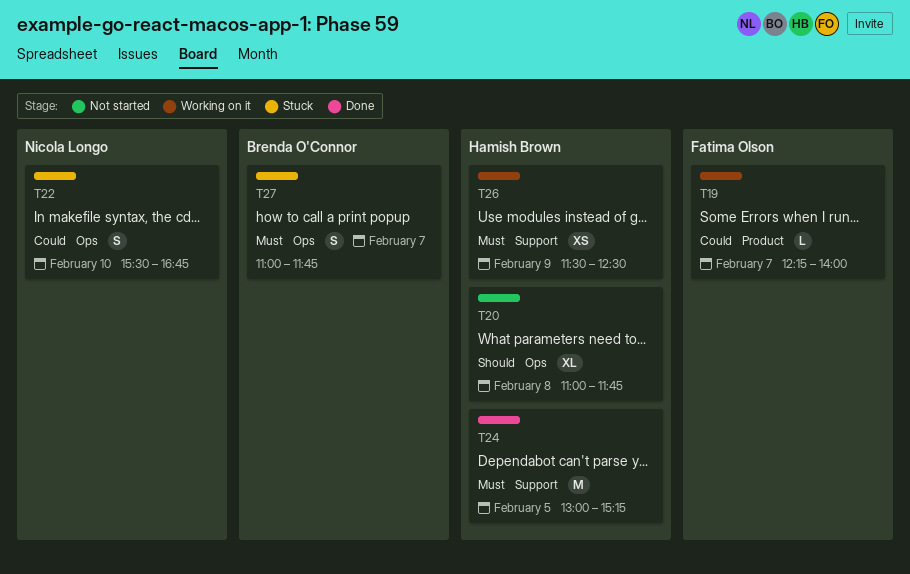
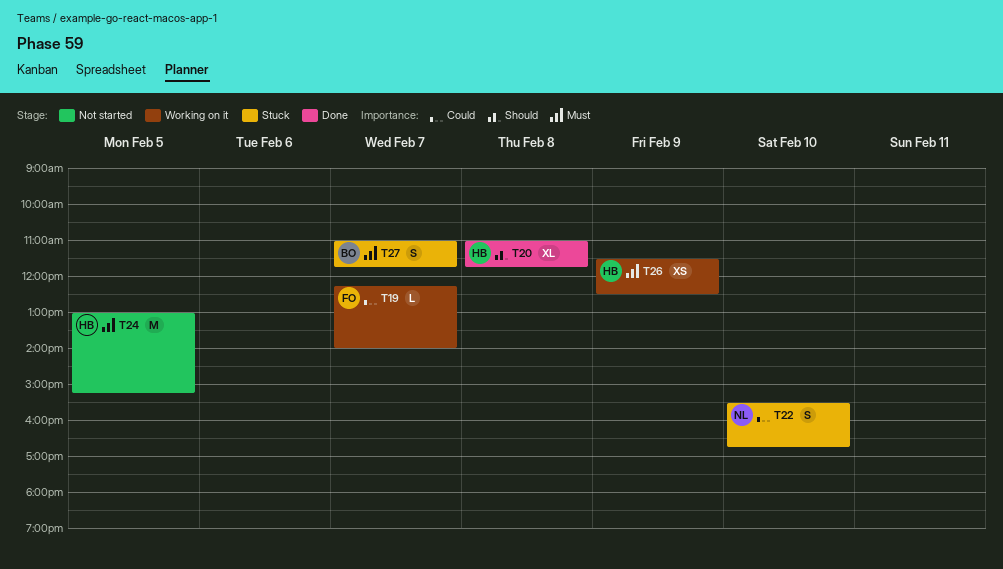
T20, status: Not started -> Done
T24, status: Done -> Not started

